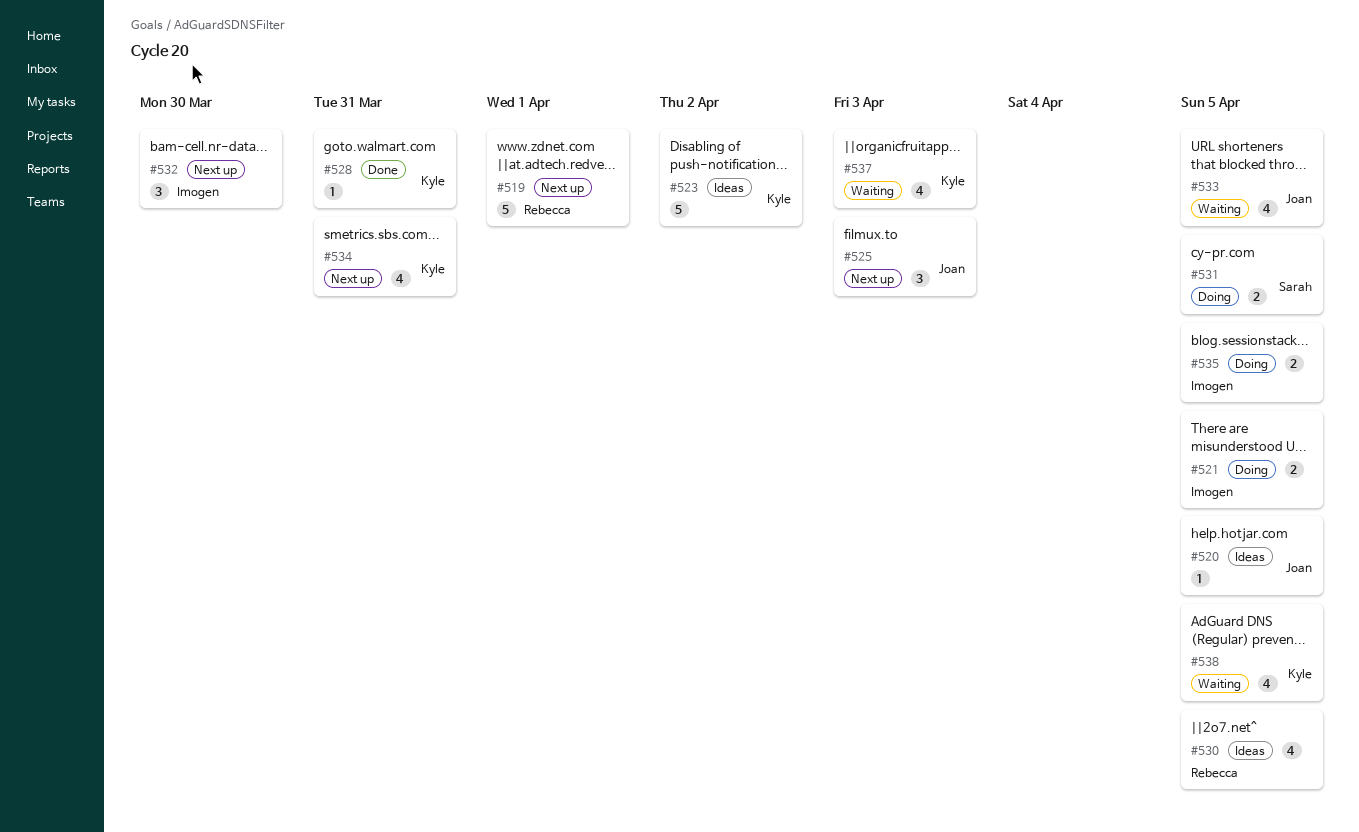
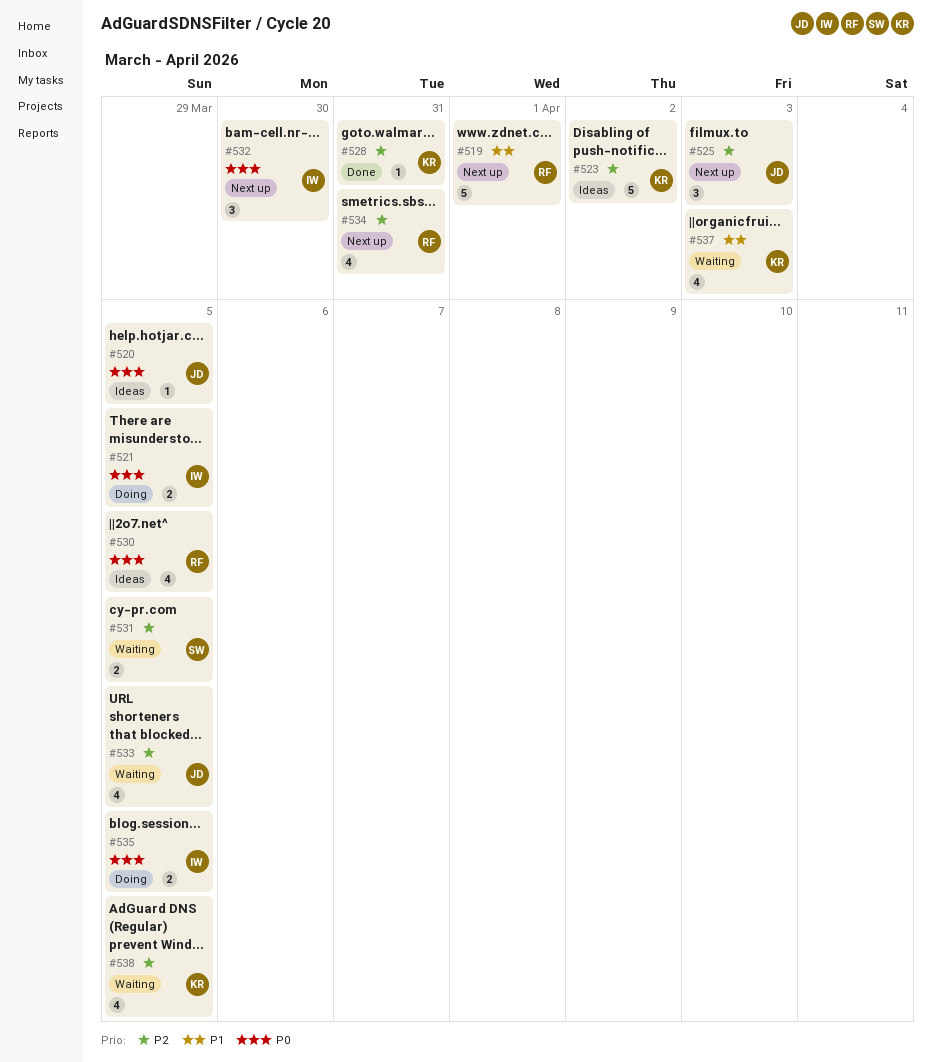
#531, status: Doing -> Waiting
#534, owner: Kyle -> Rebecca

